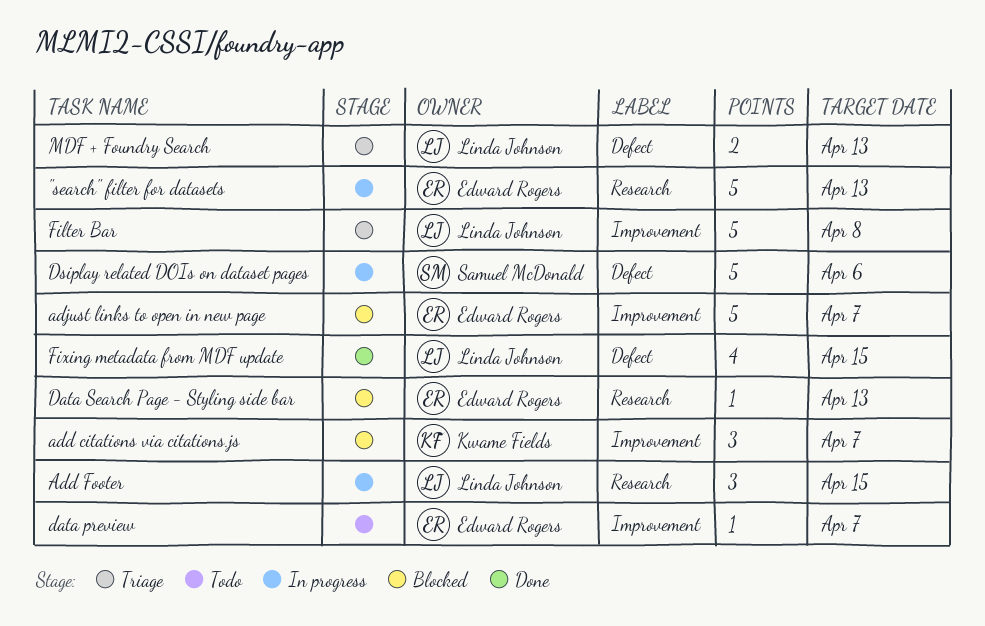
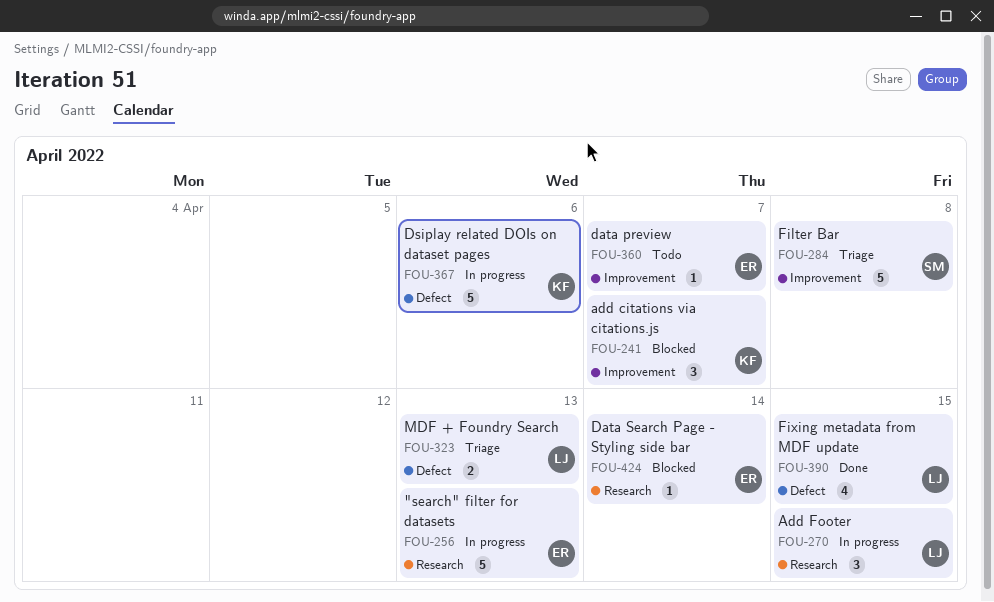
adjust links to open in new page: present -> none
Data Search Page - Styling side bar, due: Apr 13 -> Apr 14
Dsiplay related DOIs on dataset pages, owner: Samuel McDonald -> Kwame Fields
Filter Bar, owner: Linda Johnson -> Samuel McDonald

